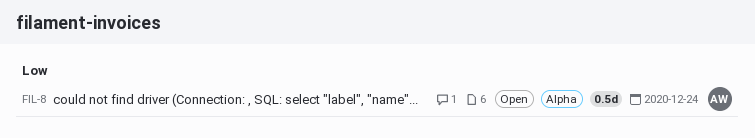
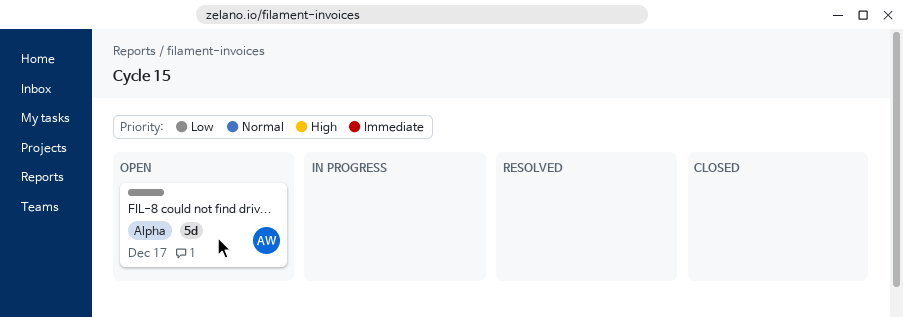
FIL-8, estimate: 0.5d -> 5d
FIL-8, due: Dec 24 -> Dec 17

